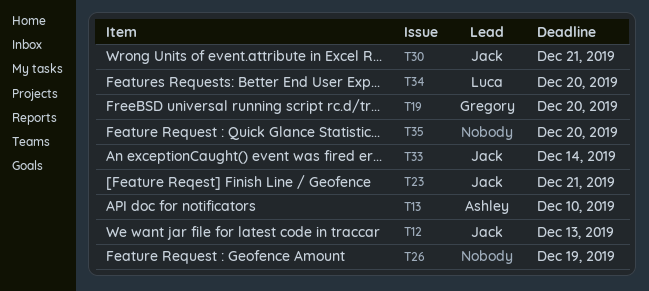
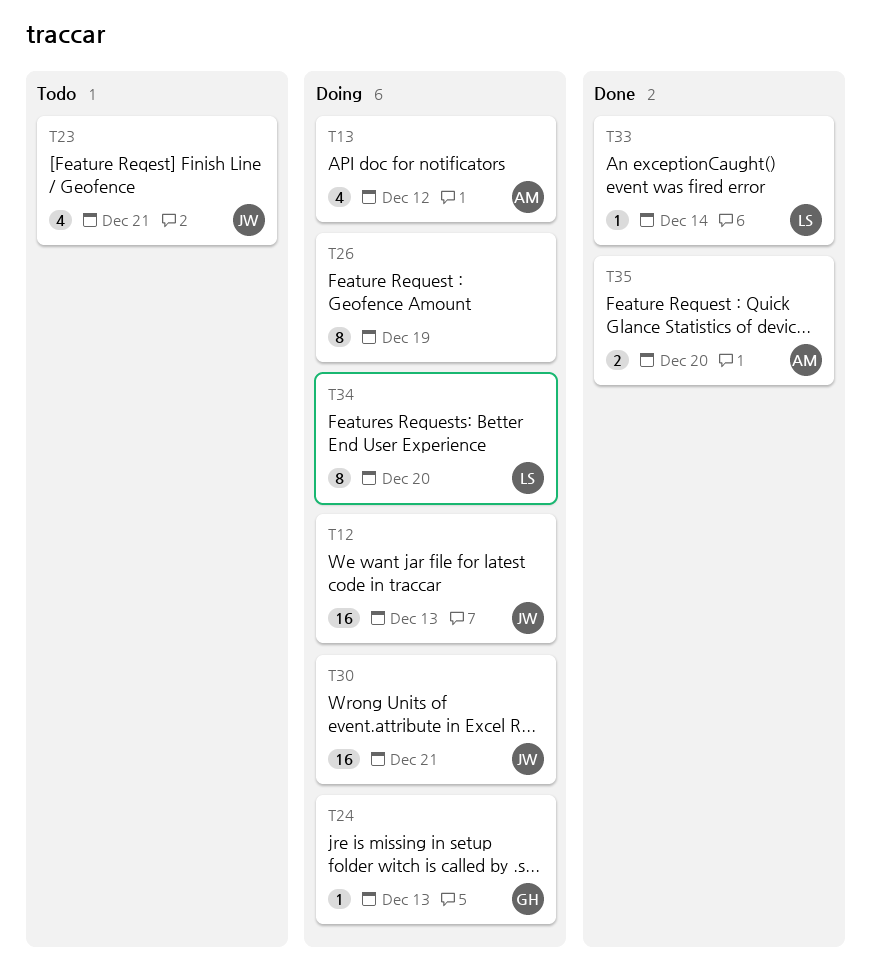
T13, due: Dec 10 -> Dec 12
T19: present -> none
T24: none -> present
T33, owner: Jack -> Luca
T35, owner: none -> Ashley

